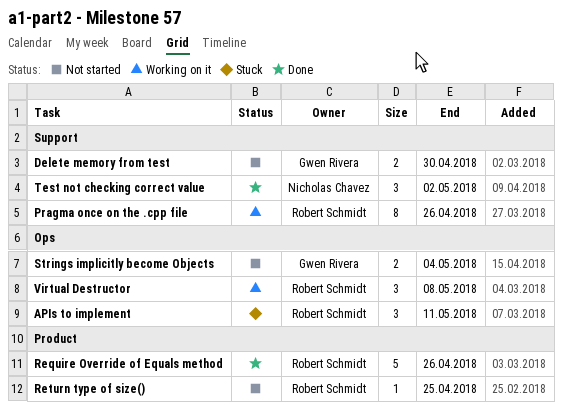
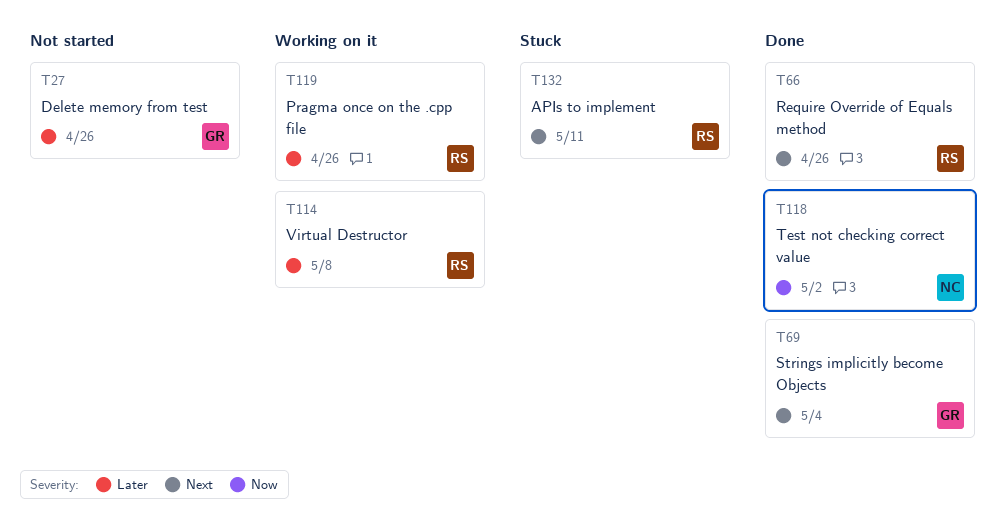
Delete memory from test, due: Apr 30 -> Apr 26
Return type of size(): present -> none
Strings implicitly become Objects, status: Not started -> Done

